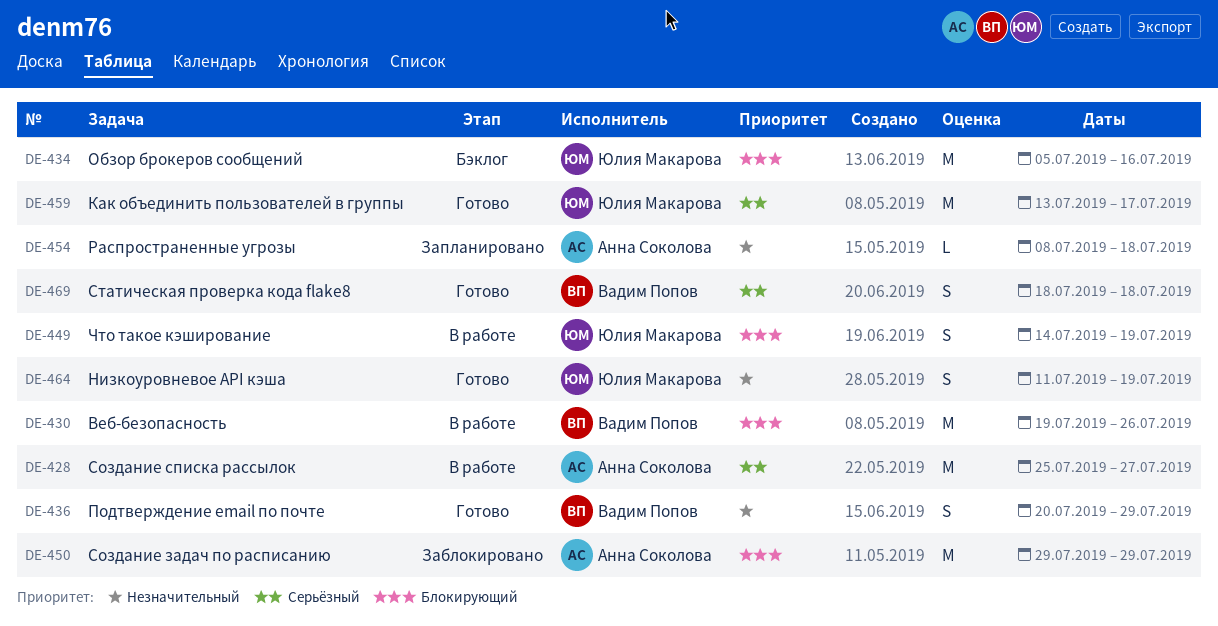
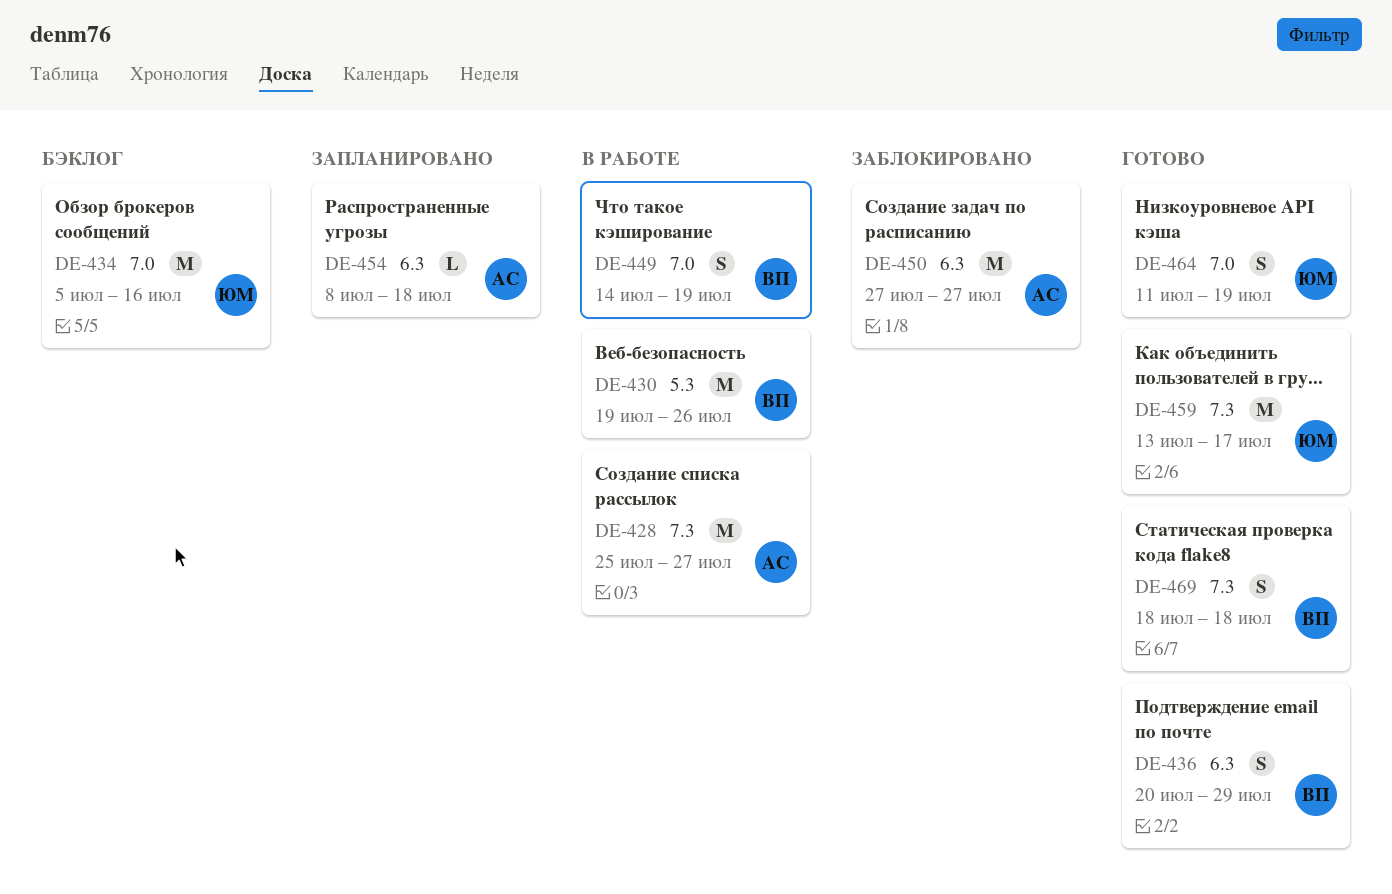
DE-449, owner: Юлия Макарова -> Вадим Попов
DE-450, start: Jul 29 -> Jul 27
DE-450, due: Jul 29 -> Jul 27

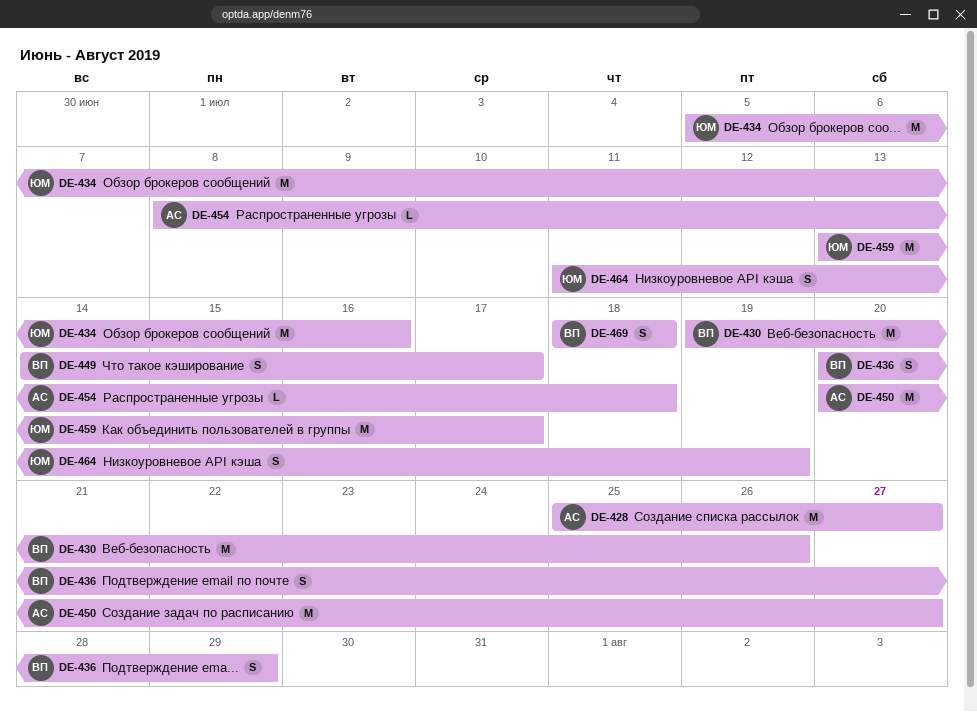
DE-449, due: Jul 19 -> Jul 17
DE-450, start: Jul 27 -> Jul 20

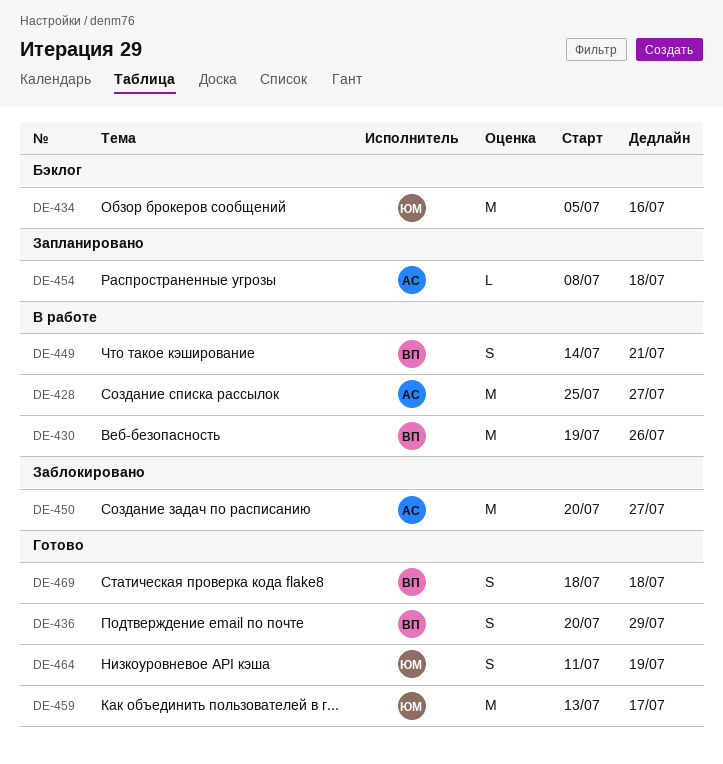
DE-449, due: Jul 17 -> Jul 21

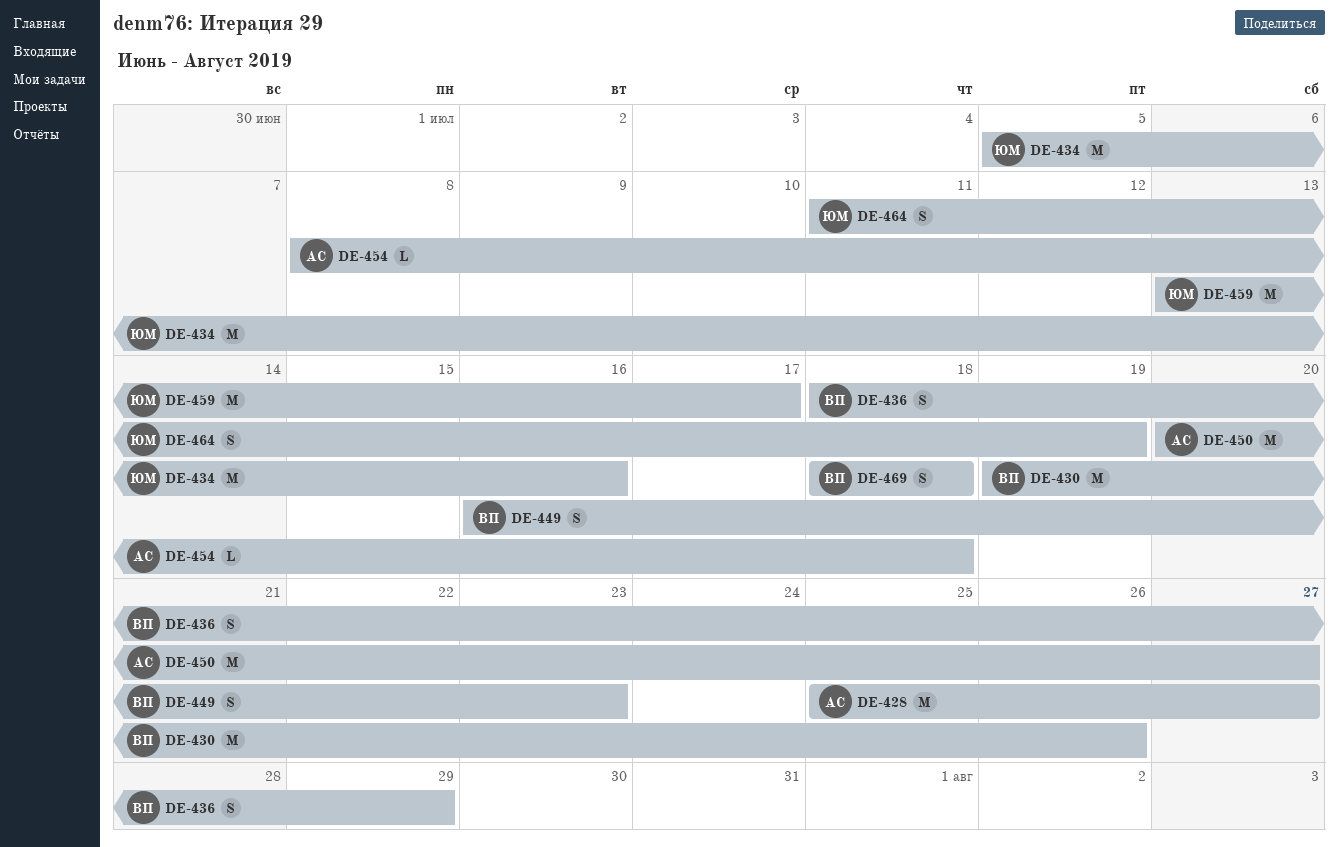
DE-436, start: Jul 20 -> Jul 18
DE-449, start: Jul 14 -> Jul 16
DE-449, due: Jul 21 -> Jul 23

